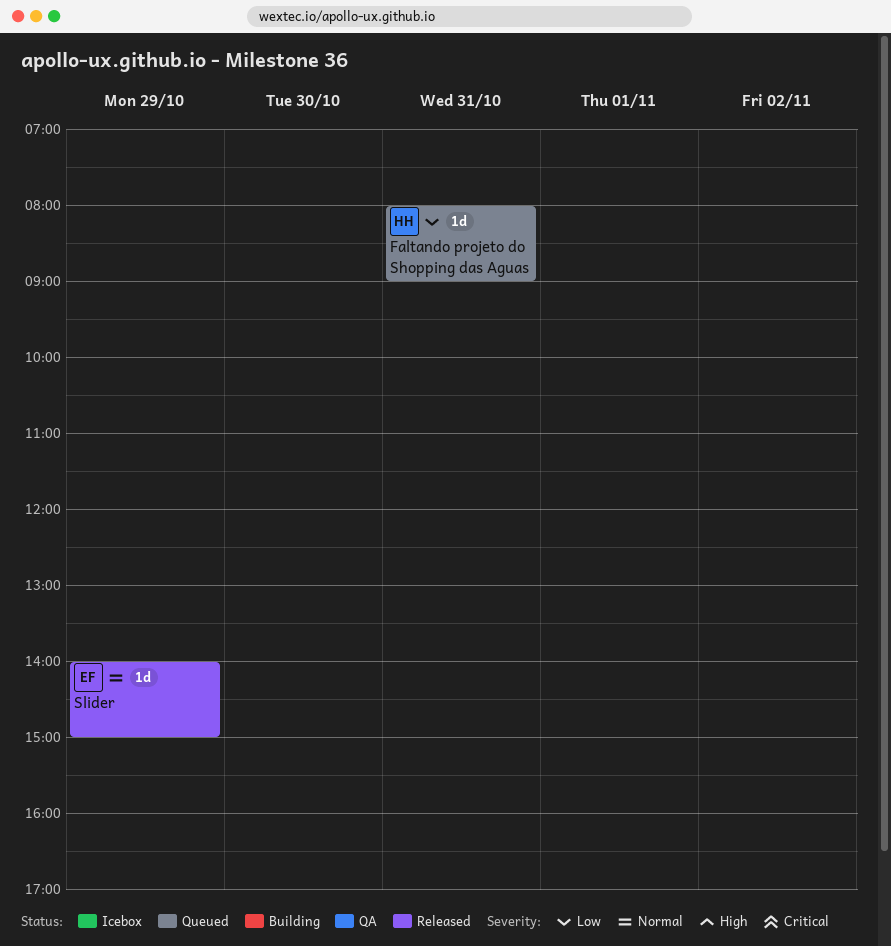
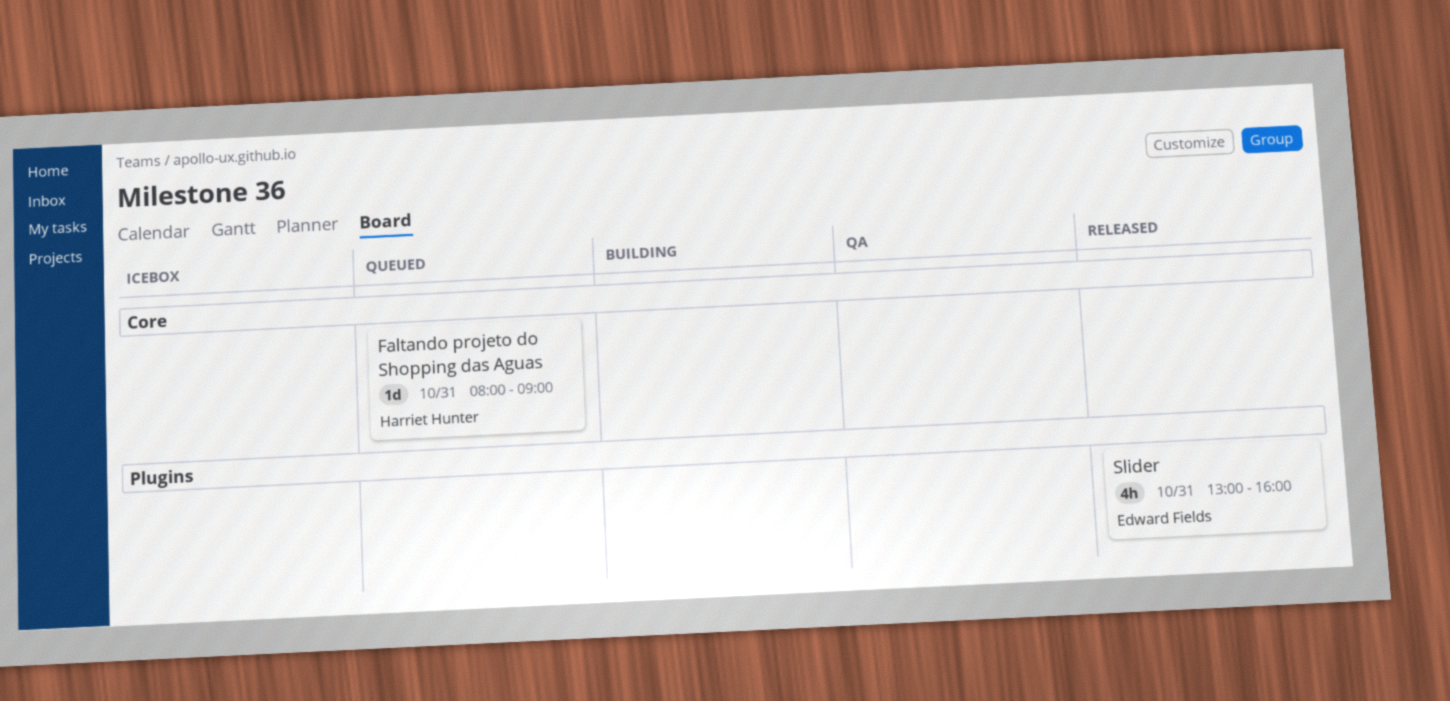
Slider, estimate: 1d -> 4h
Slider, day: Oct 29 -> Oct 31
Slider, begins: 14:00 -> 13:00
Slider, ends: 15:00 -> 16:00

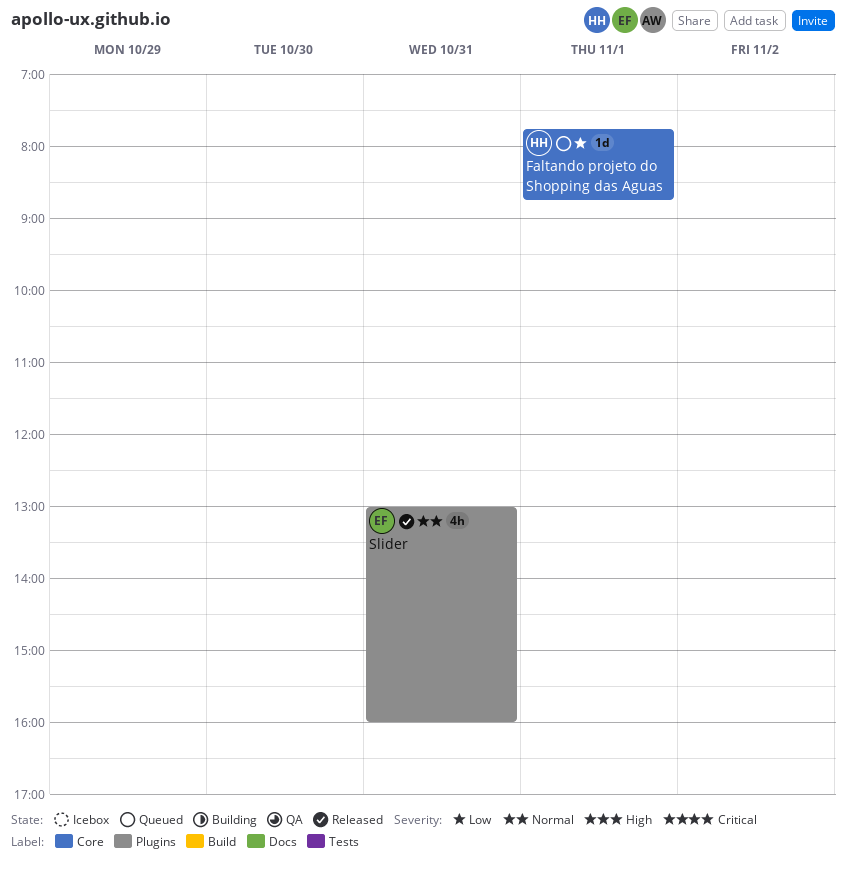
Faltando projeto do Shopping das Aguas, day: Oct 31 -> Nov 1
Faltando projeto do Shopping das Aguas, begins: 08:00 -> 07:45
Faltando projeto do Shopping das Aguas, ends: 09:00 -> 08:45

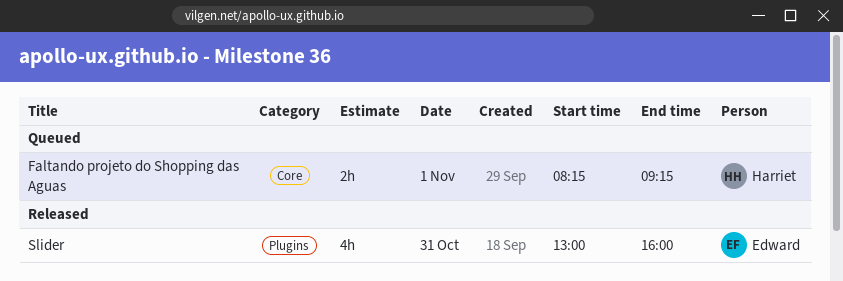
Faltando projeto do Shopping das Aguas, estimate: 1d -> 2h
Faltando projeto do Shopping das Aguas, begins: 07:45 -> 08:15
Faltando projeto do Shopping das Aguas, ends: 08:45 -> 09:15

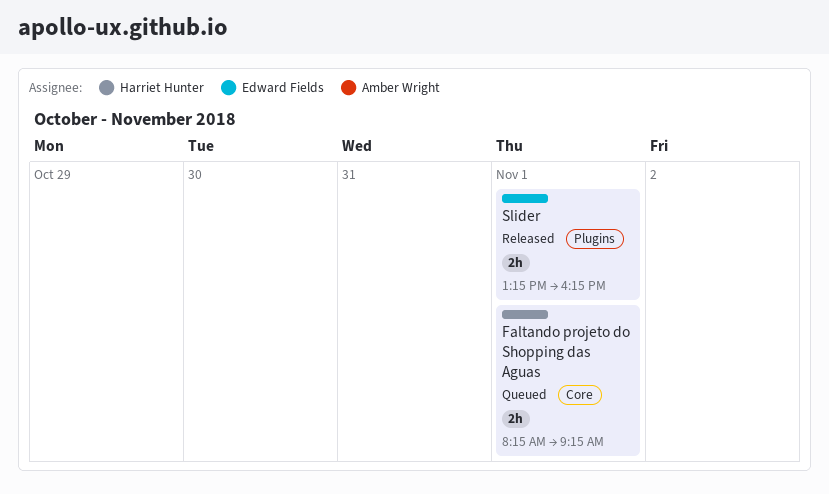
Slider, estimate: 4h -> 2h
Slider, day: Oct 31 -> Nov 1
Slider, begins: 13:00 -> 13:15
Slider, ends: 16:00 -> 16:15

